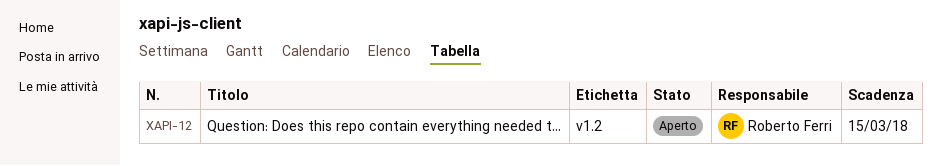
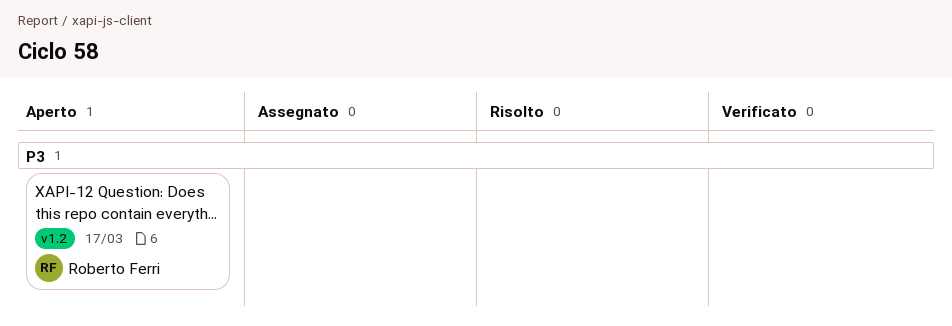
XAPI-12, due: Mar 15 -> Mar 17

